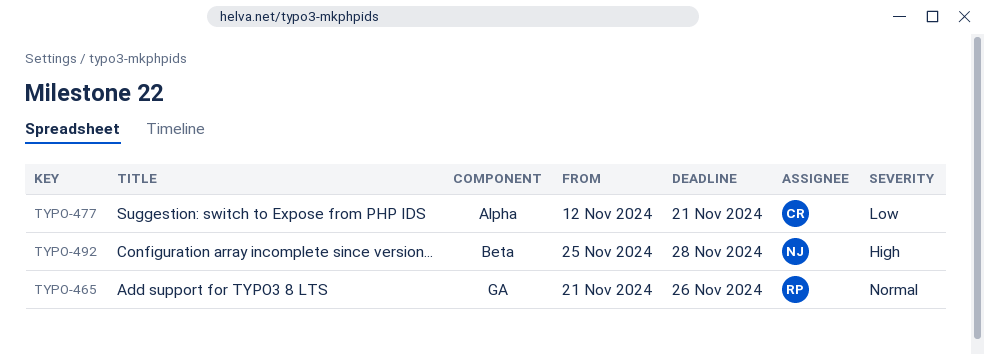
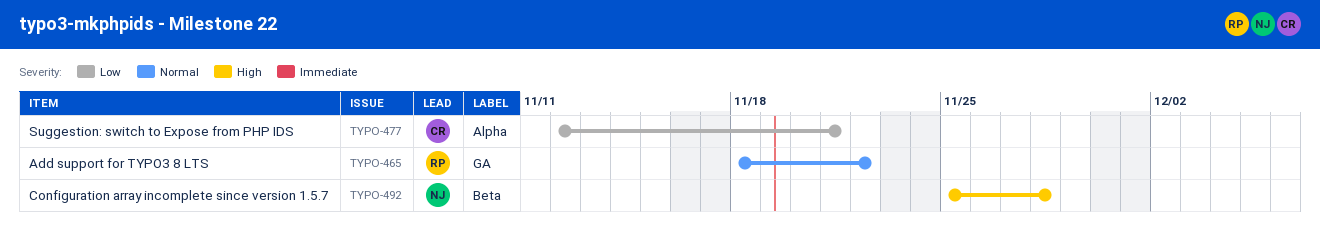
TYPO-465, start: Nov 21 -> Nov 18
TYPO-465, due: Nov 26 -> Nov 22

